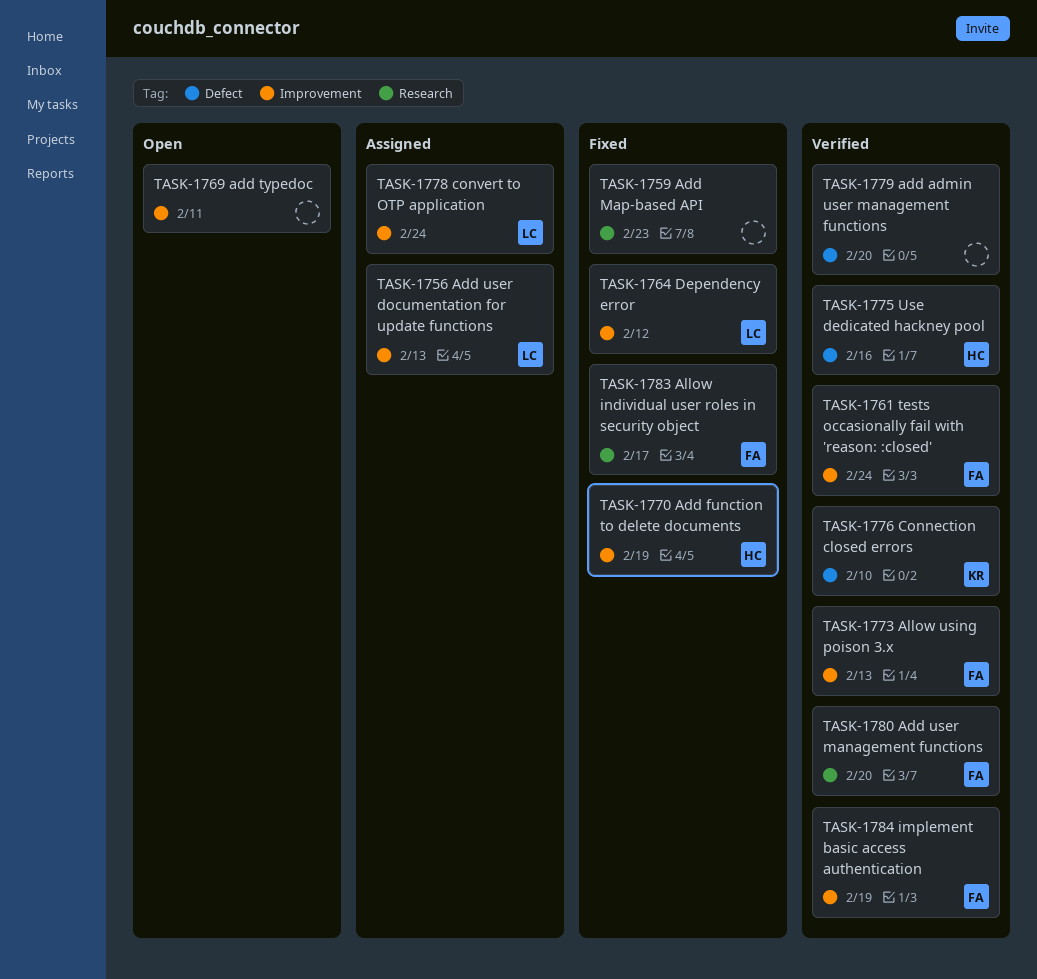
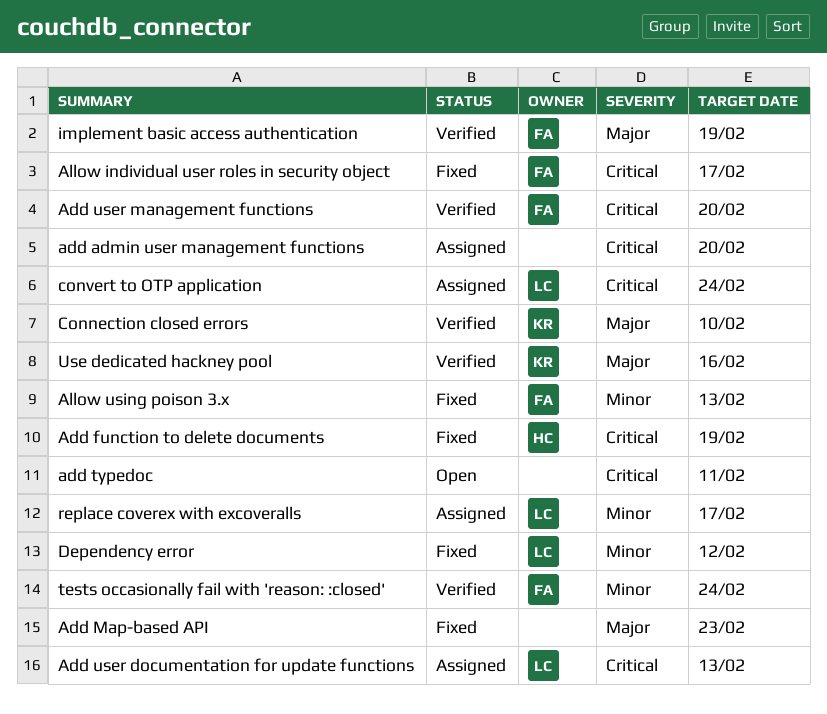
add admin user management functions, status: Verified -> Assigned
Allow using poison 3.x, status: Verified -> Fixed
replace coverex with excoveralls: none -> present
Use dedicated hackney pool, owner: HC -> KR

